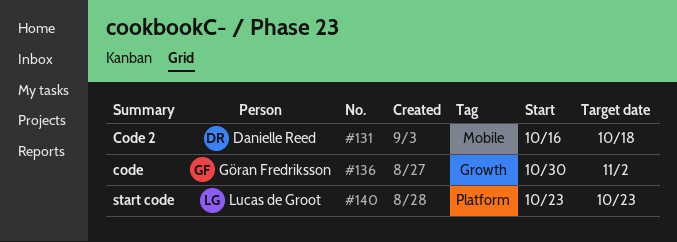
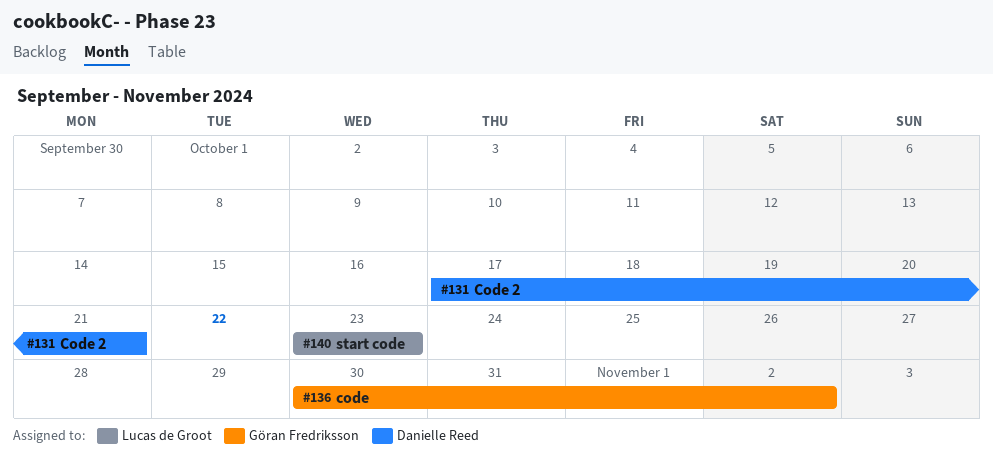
#131, start: Oct 16 -> Oct 17
#131, due: Oct 18 -> Oct 21

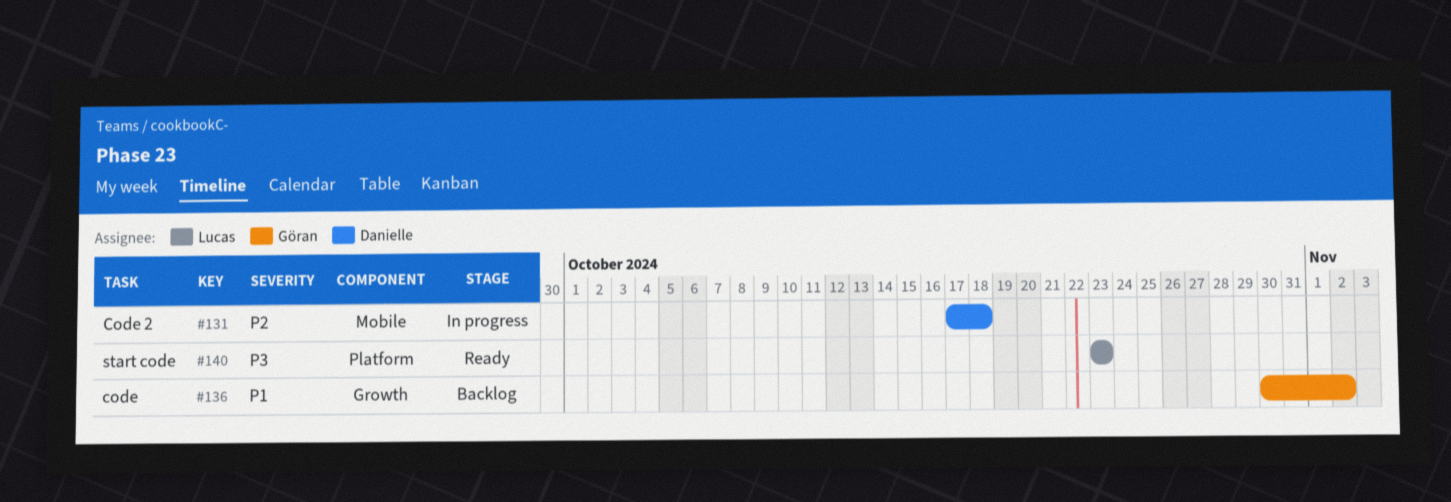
#131, due: Oct 21 -> Oct 18

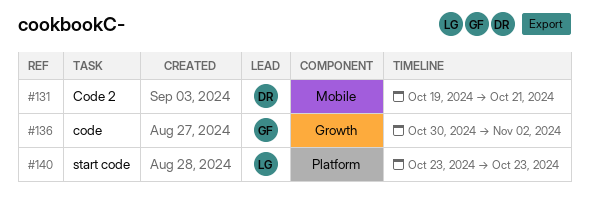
#131, start: Oct 17 -> Oct 19
#131, due: Oct 18 -> Oct 21

